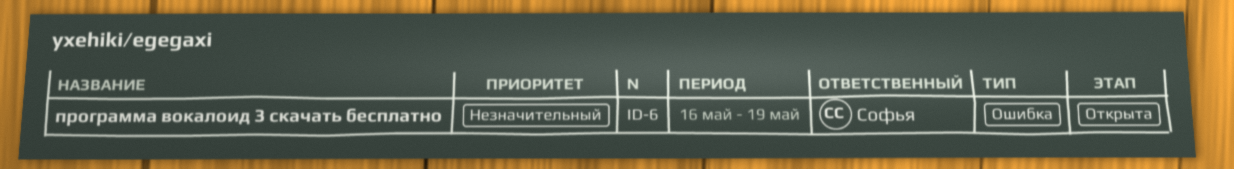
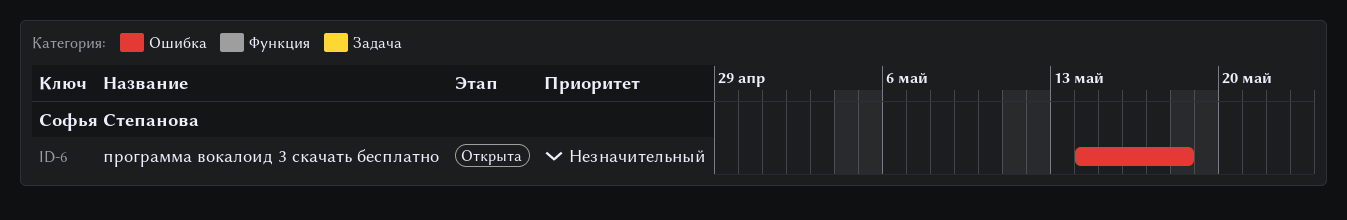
ID-6, start: May 16 -> May 14
ID-6, due: May 19 -> May 18

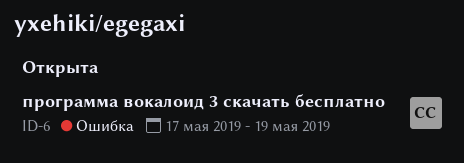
ID-6, start: May 14 -> May 17
ID-6, due: May 18 -> May 19

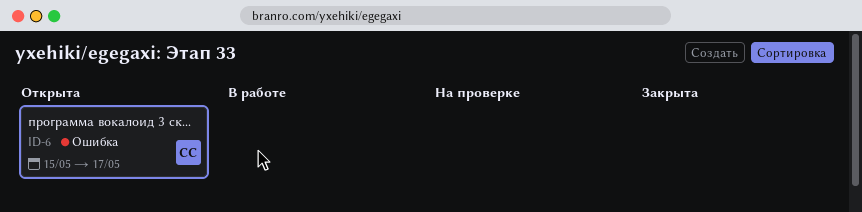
ID-6, start: May 17 -> May 15
ID-6, due: May 19 -> May 17

